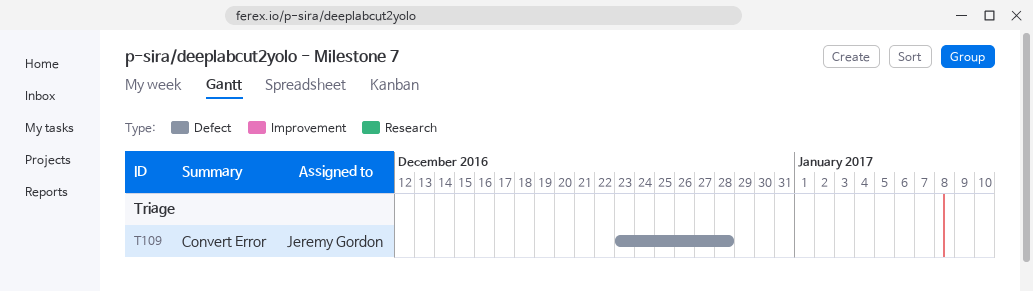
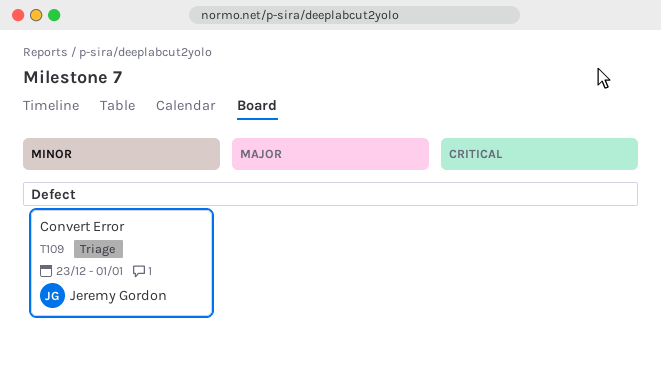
T109, due: Dec 28 -> Jan 1

